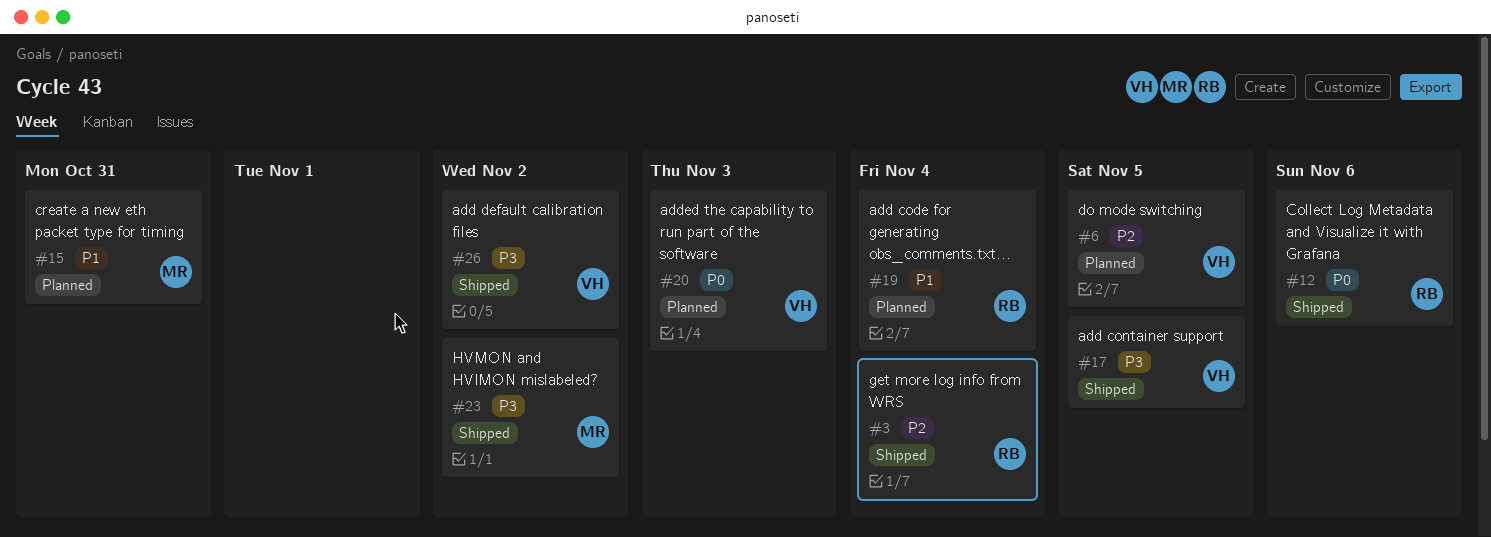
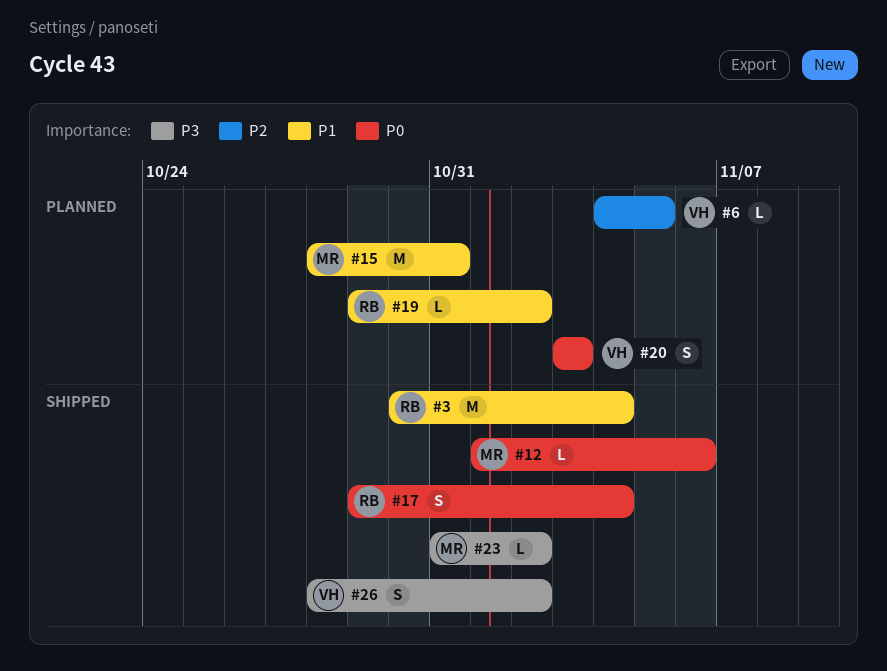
#3, priority: P2 -> P1
#12, owner: RB -> MR
#17, owner: VH -> RB
#17, priority: P3 -> P0
#17, due: Nov 5 -> Nov 4
#19, due: Nov 4 -> Nov 2

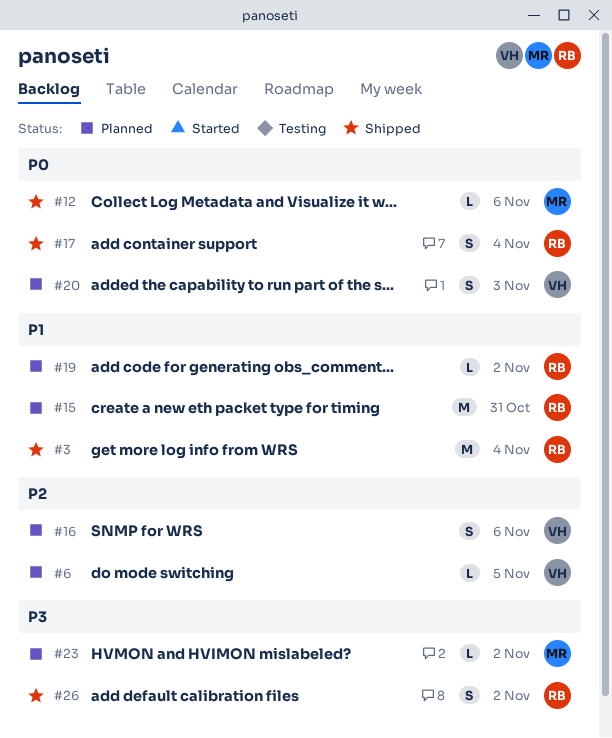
#15, owner: MR -> RB
#16: none -> present
#23, status: Shipped -> Planned
#26, owner: VH -> RB

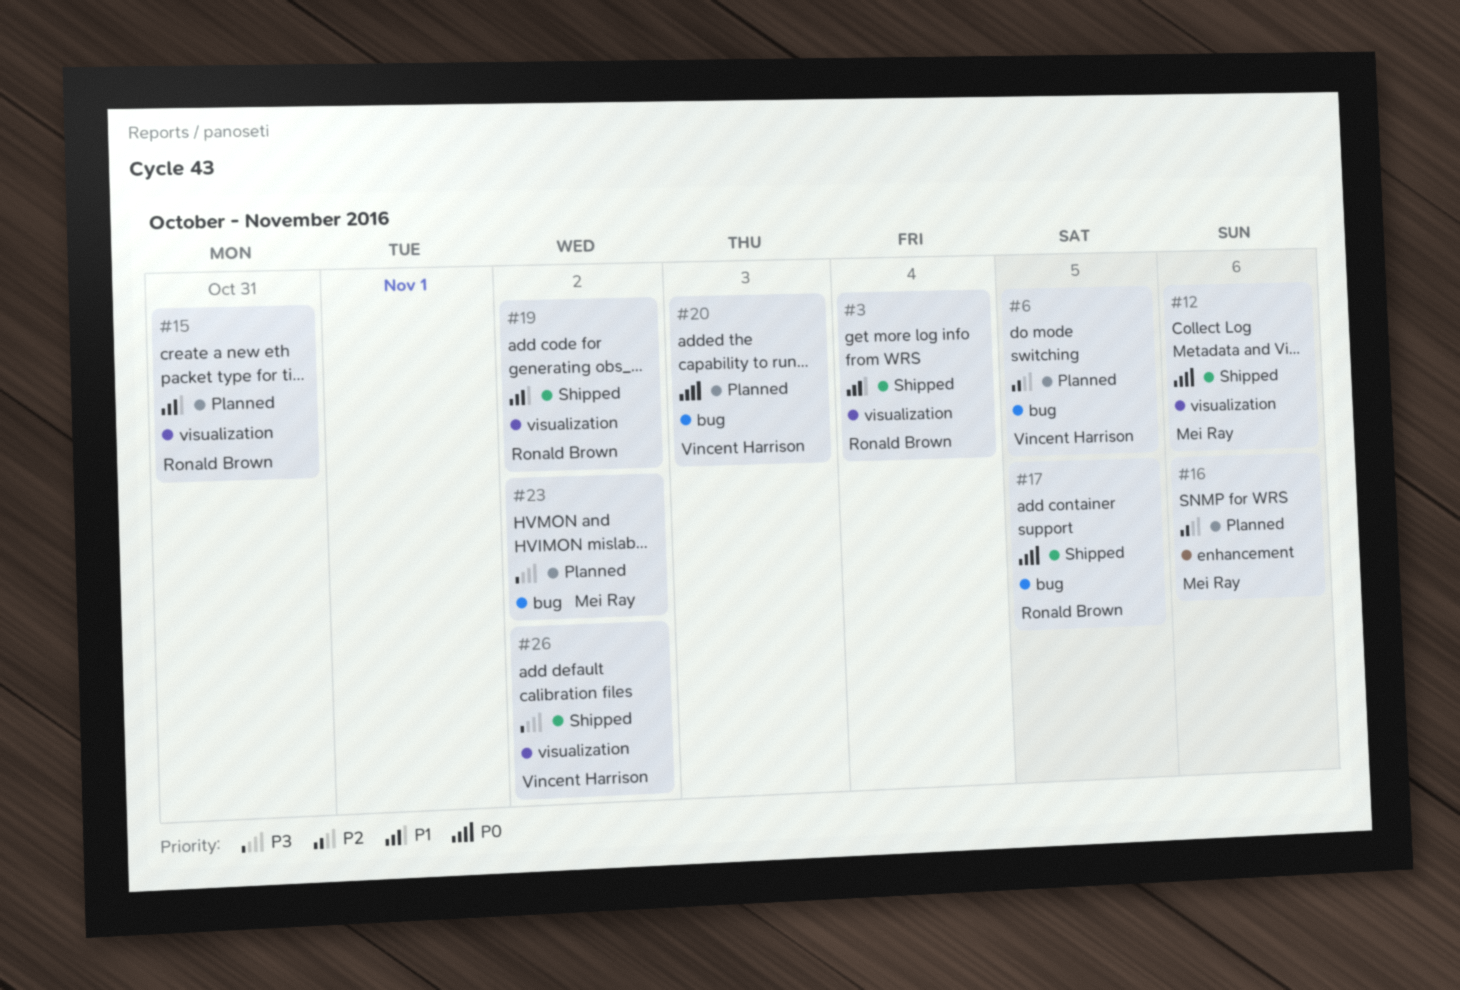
#16, owner: Vincent Harrison -> Mei Ray
#17, due: Nov 4 -> Nov 5
#19, status: Planned -> Shipped
#26, owner: Ronald Brown -> Vincent Harrison

